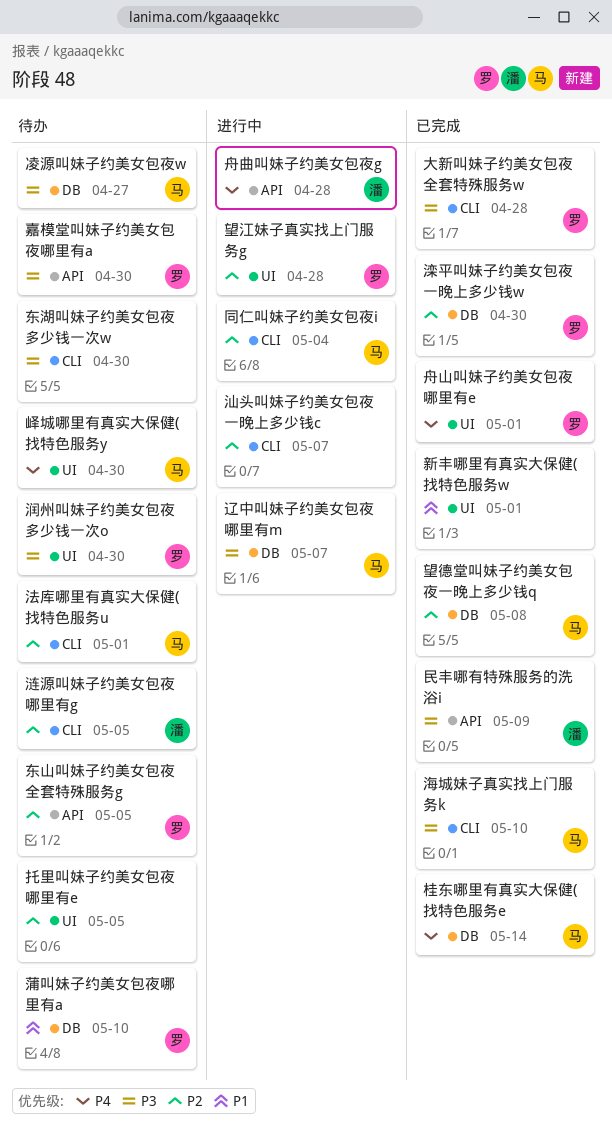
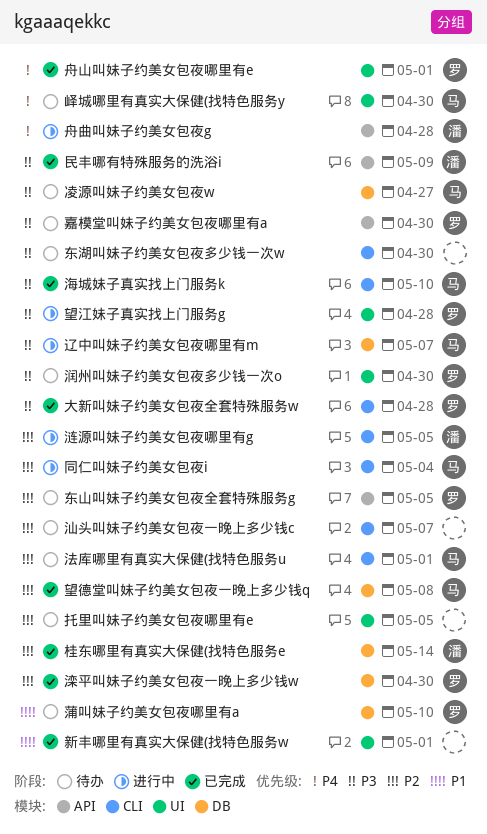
望江妹子真实找上门服务g, priority: P2 -> P3
桂东哪里有真实大保健(找特色服务e, owner: 马 -> 潘
桂东哪里有真实大保健(找特色服务e, priority: P4 -> P2
汕头叫妹子约美女包夜一晚上多少钱c, status: 进行中 -> 待办
涟源叫妹子约美女包夜哪里有g, status: 待办 -> 进行中

